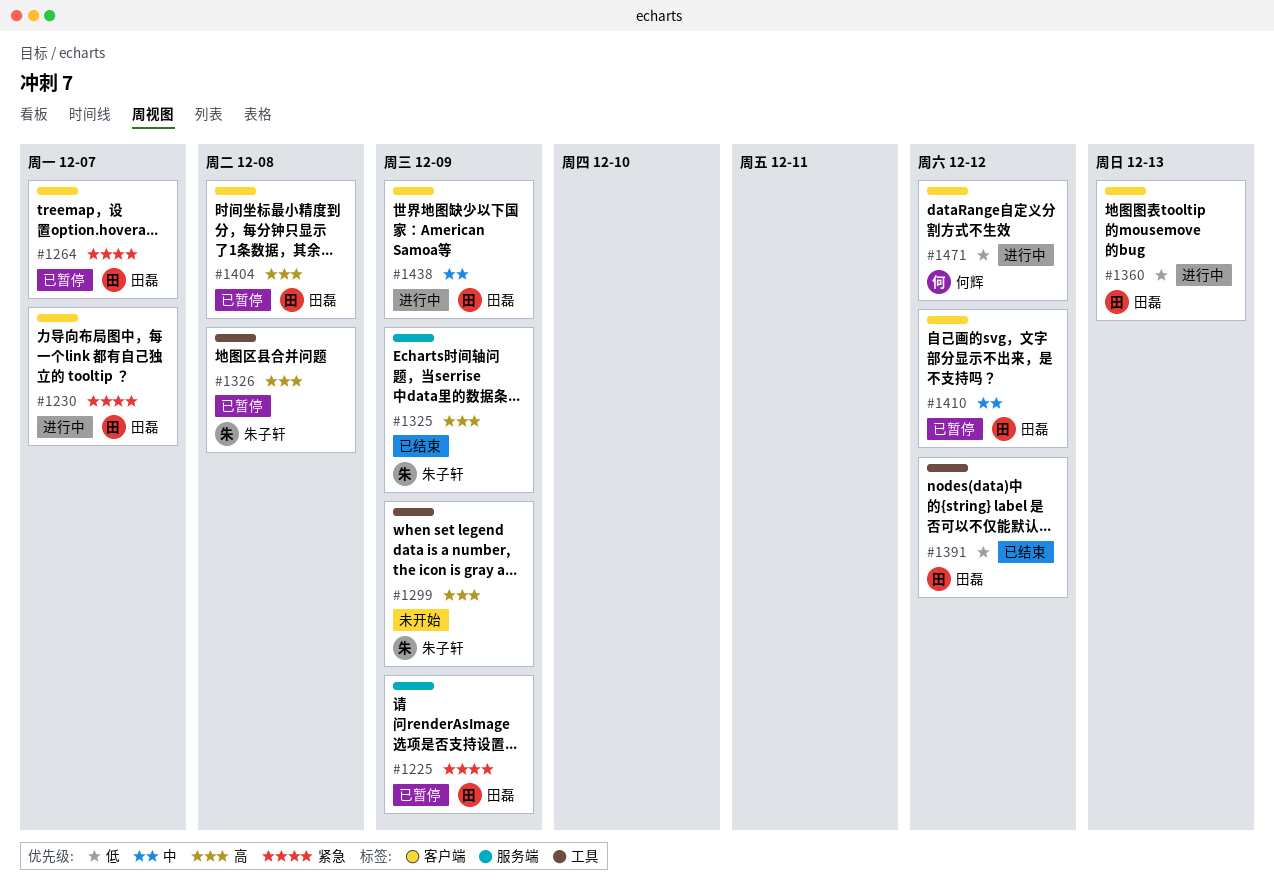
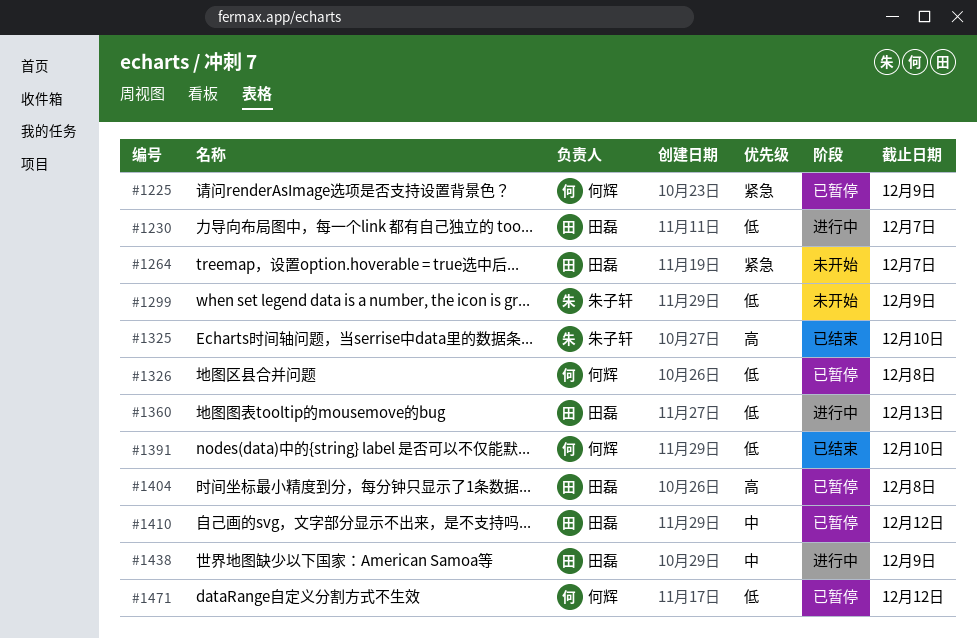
#1225, owner: 田磊 -> 何辉
#1230, priority: 紧急 -> 低
#1264, status: 已暂停 -> 未开始
#1299, priority: 高 -> 低
#1325, due: Dec 9 -> Dec 10
#1326, owner: 朱子轩 -> 何辉
#1326, priority: 高 -> 低
#1391, owner: 田磊 -> 何辉
#1391, due: Dec 12 -> Dec 10
#1471, status: 进行中 -> 已暂停

